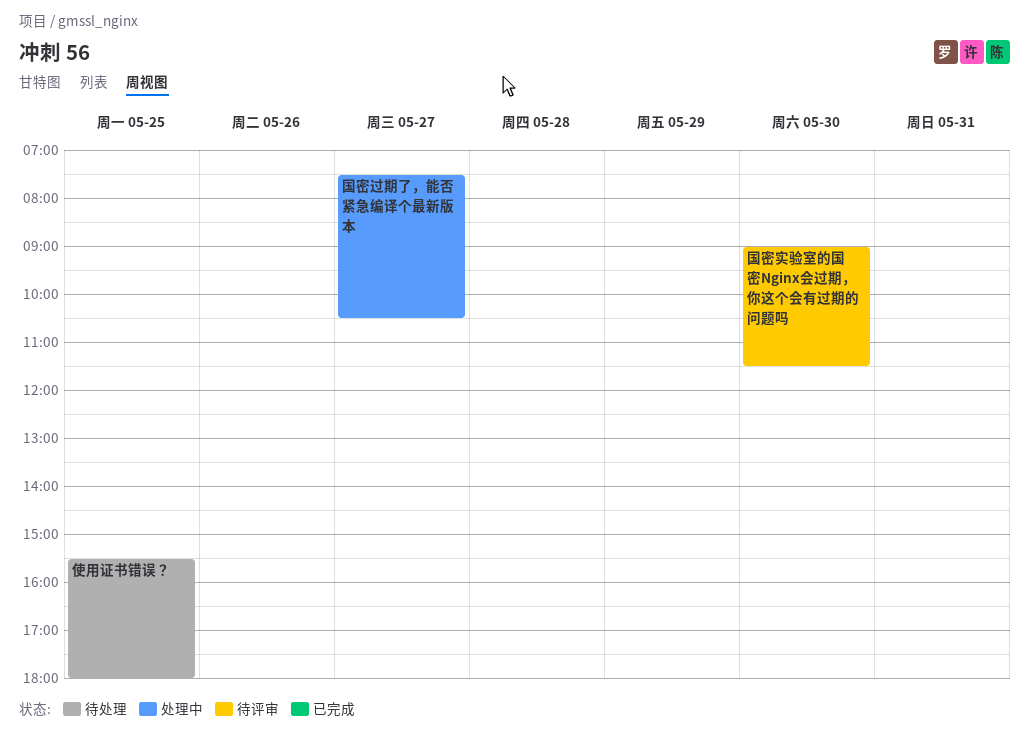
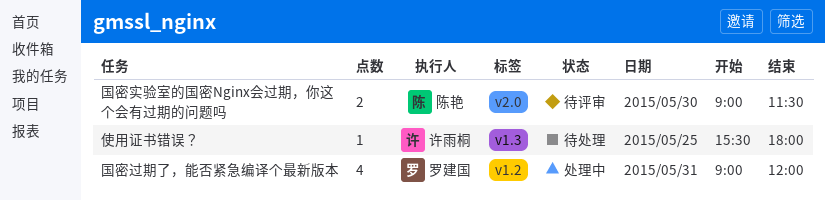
国密过期了，能否紧急编译个最新版本, day: May 27 -> May 31
国密过期了，能否紧急编译个最新版本, begins: 07:30 -> 09:00
国密过期了，能否紧急编译个最新版本, ends: 10:30 -> 12:00

